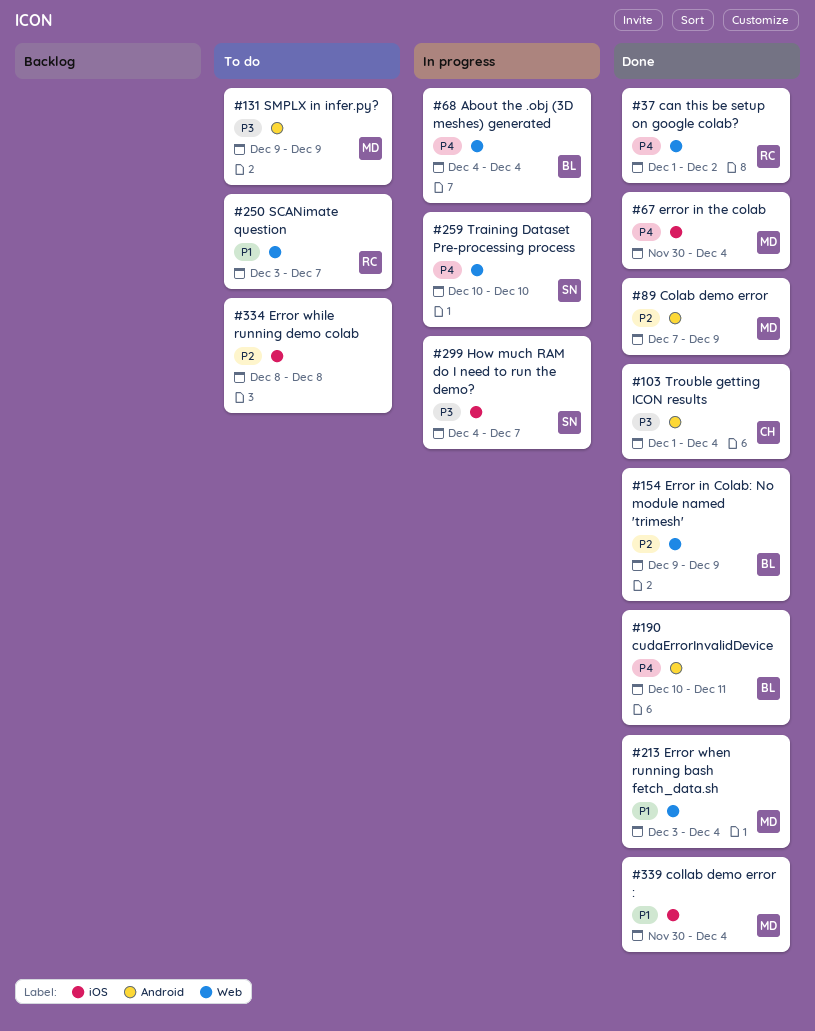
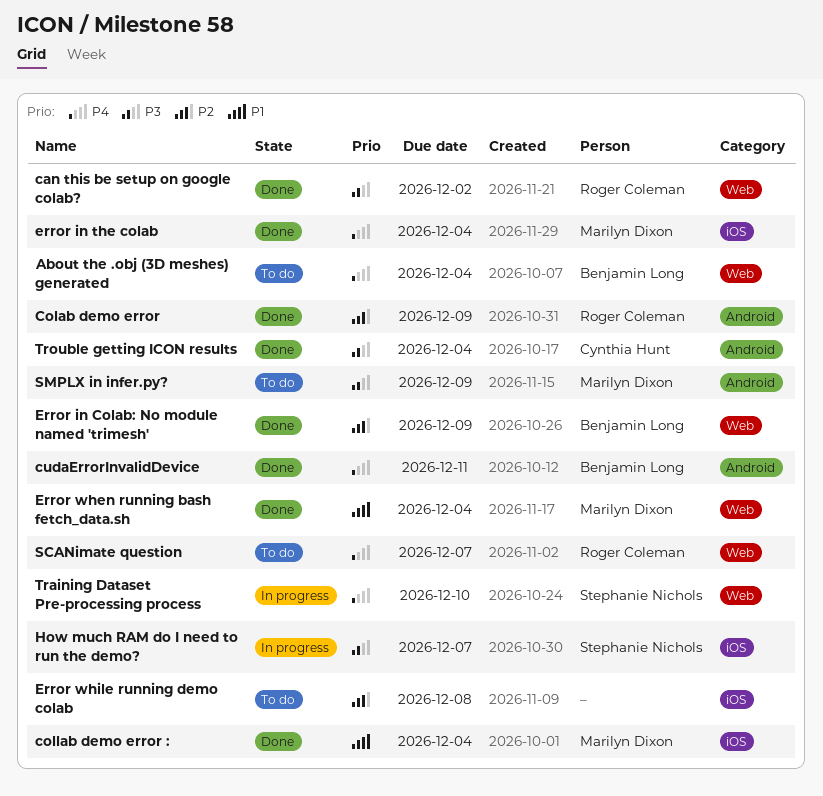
About the .obj (3D meshes) generated, status: In progress -> To do
can this be setup on google colab?, priority: P4 -> P3
Colab demo error, owner: Marilyn Dixon -> Roger Coleman
SCANimate question, priority: P1 -> P4

